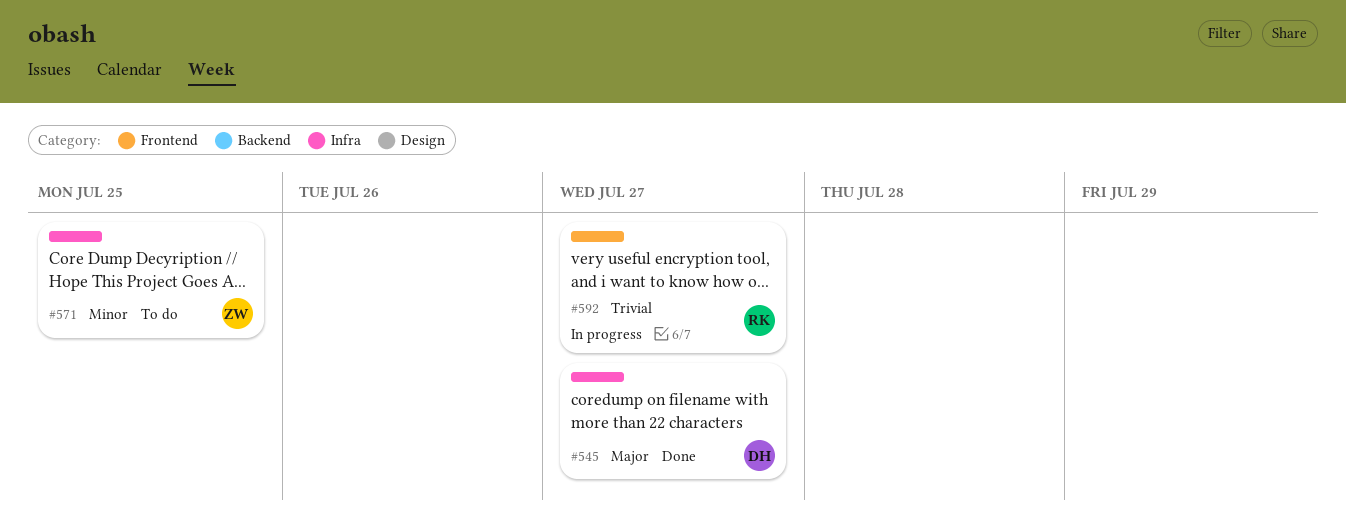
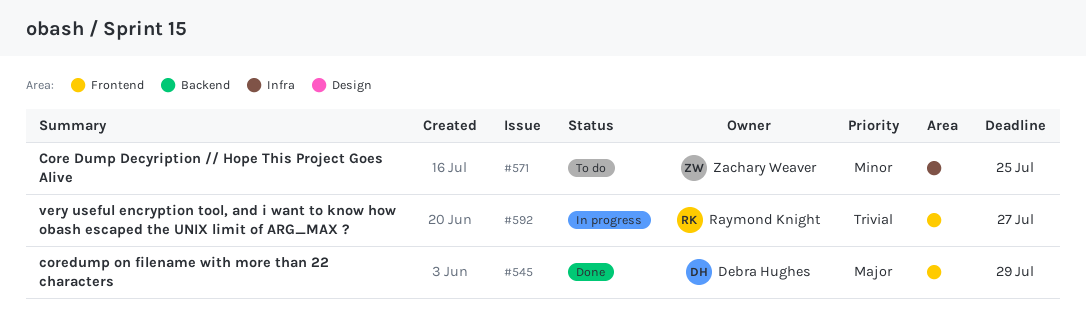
#545, label: Infra -> Frontend
#545, due: Jul 27 -> Jul 29

